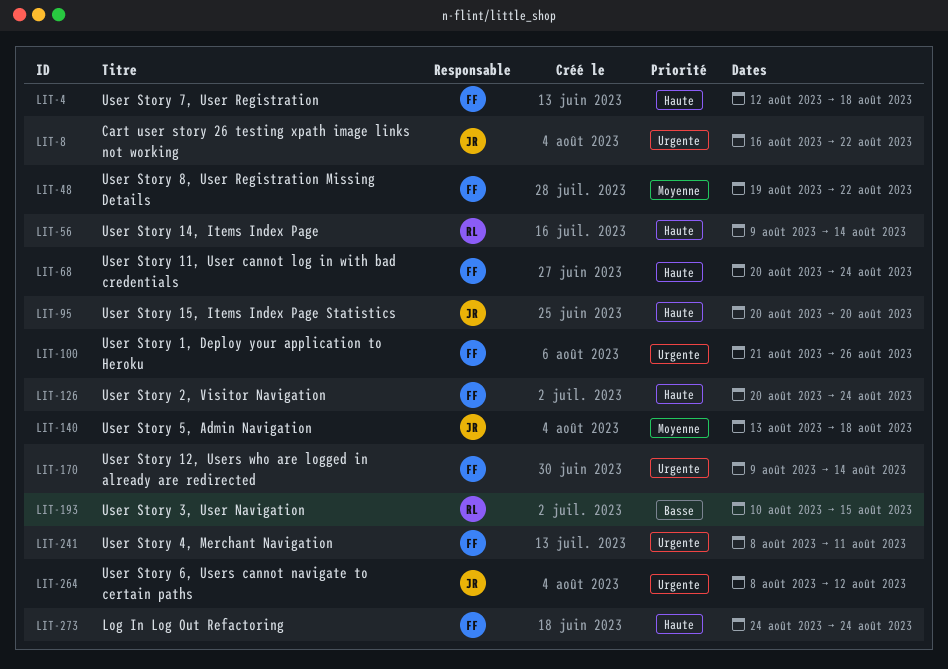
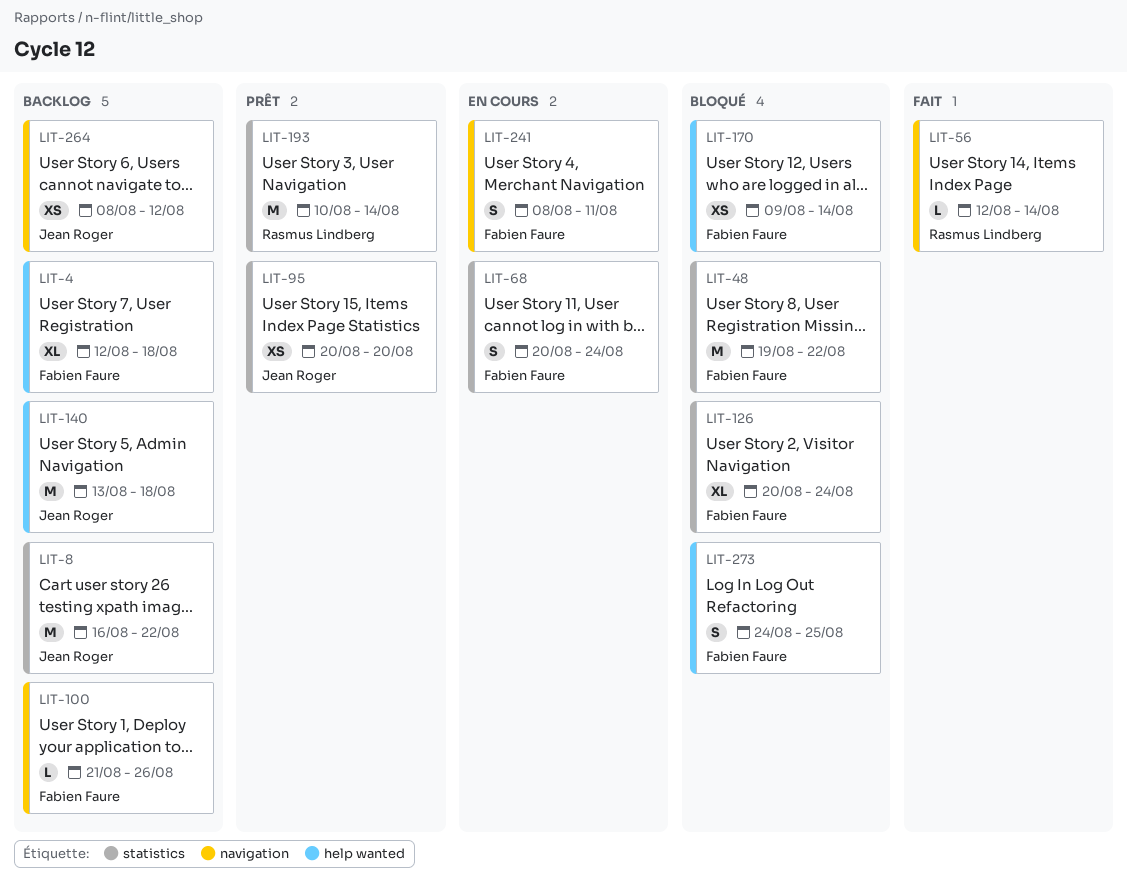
LIT-56, start: Aug 9 -> Aug 12
LIT-193, due: Aug 15 -> Aug 14
LIT-273, due: Aug 24 -> Aug 25

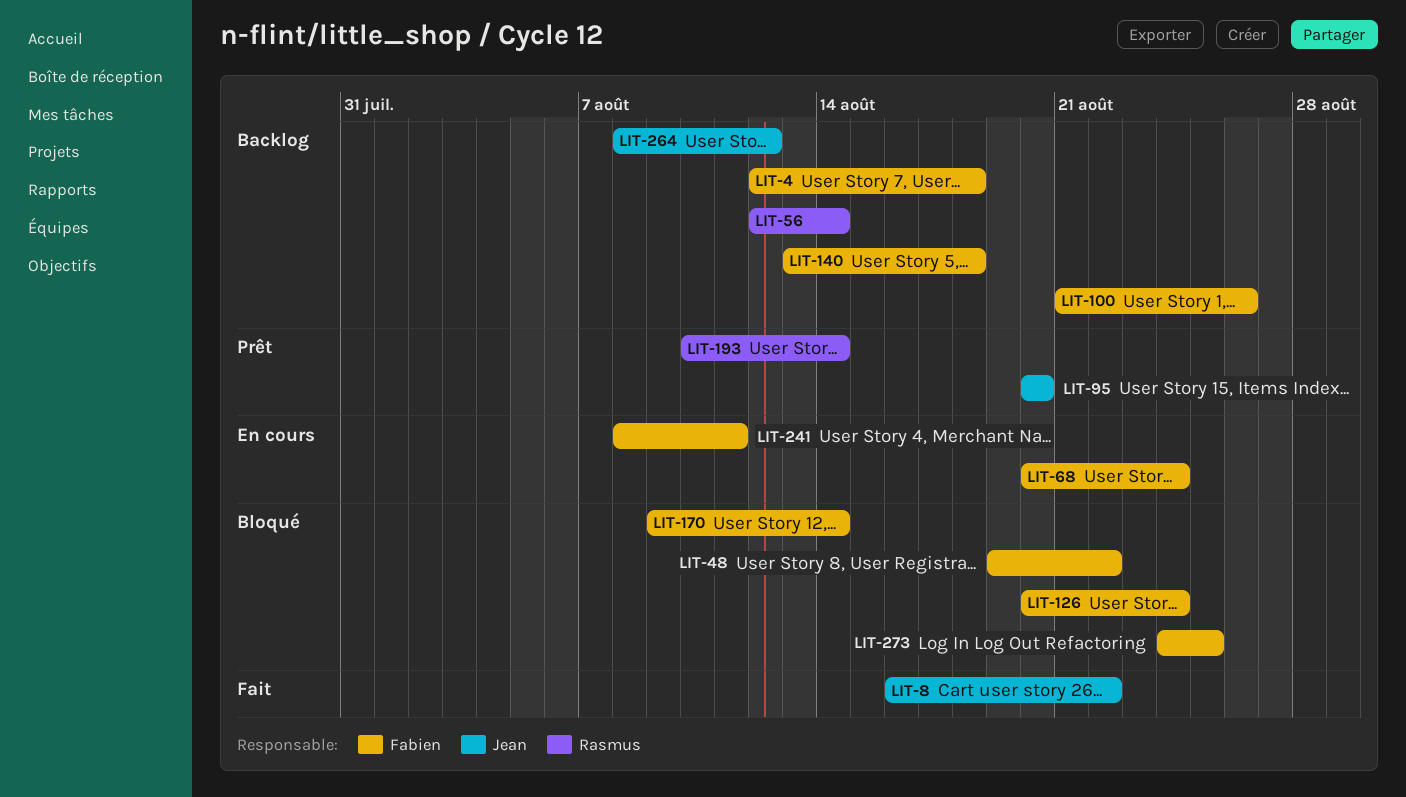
LIT-8, status: Backlog -> Fait
LIT-56, status: Fait -> Backlog
LIT-140, owner: Jean Roger -> Fabien Faure

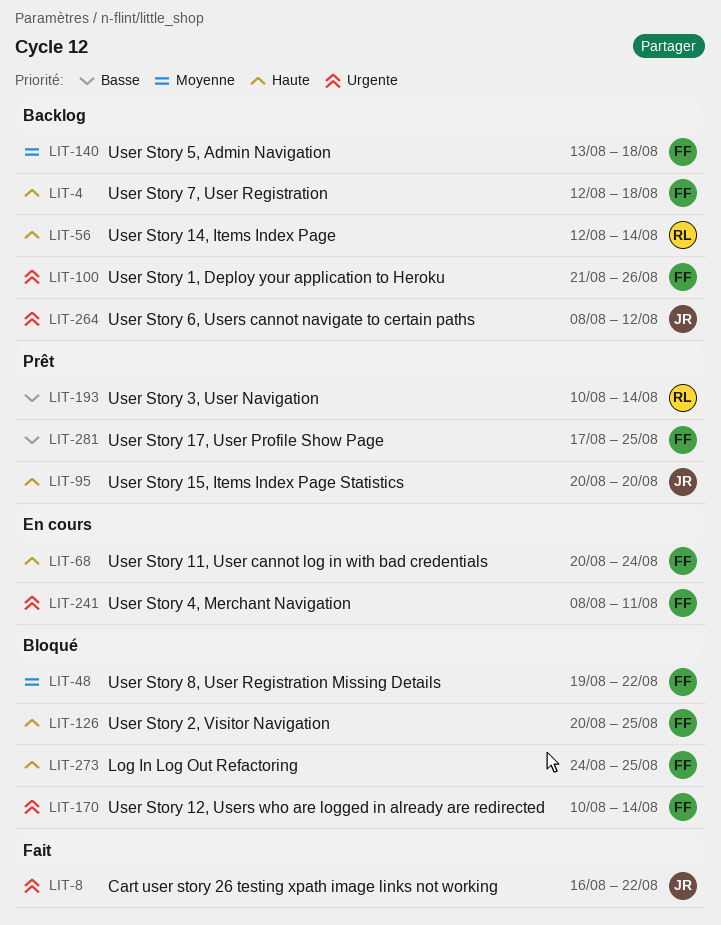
LIT-126, due: Aug 24 -> Aug 25
LIT-170, start: Aug 9 -> Aug 10
LIT-281: none -> present

